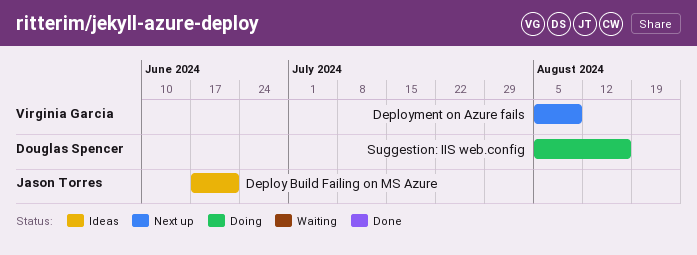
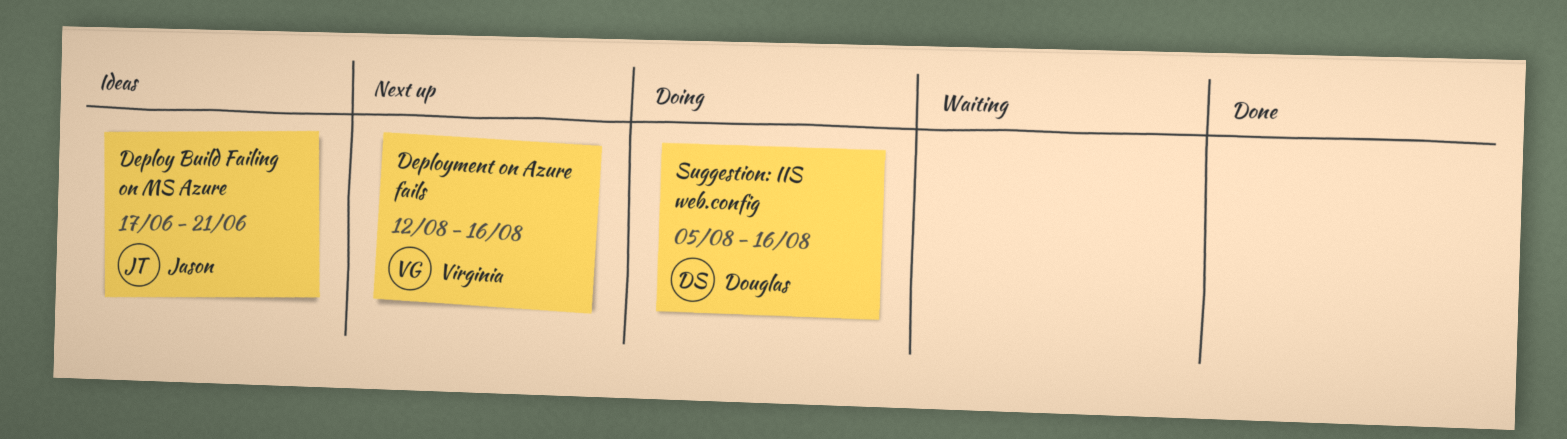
Deployment on Azure fails, start: Aug 5 -> Aug 12
Deployment on Azure fails, due: Aug 9 -> Aug 16

